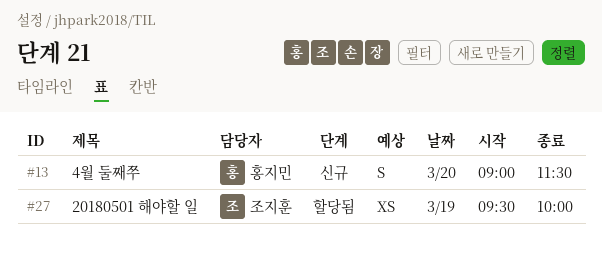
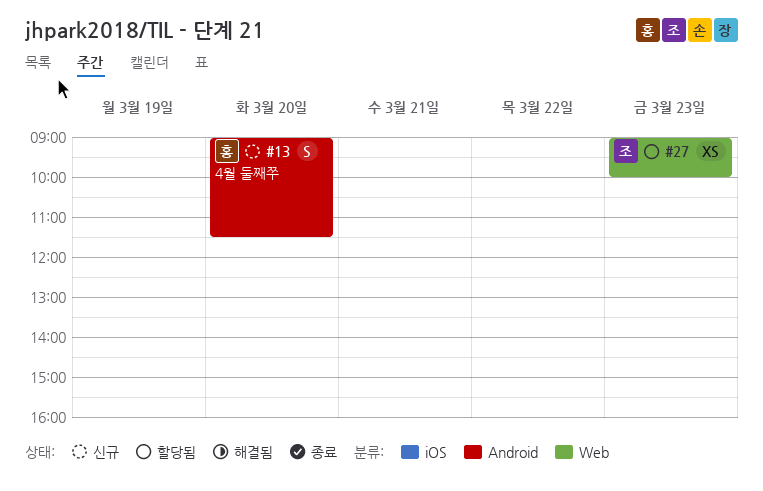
#27, day: Mar 19 -> Mar 23
#27, begins: 09:30 -> 09:00

